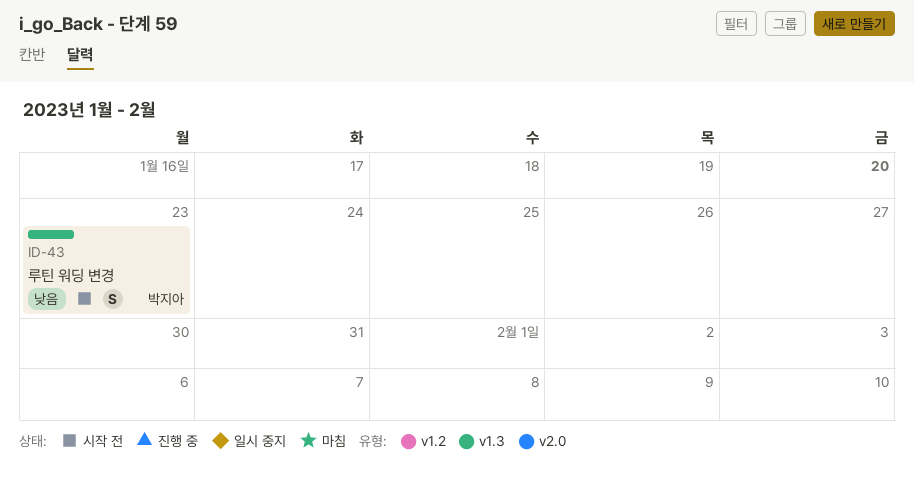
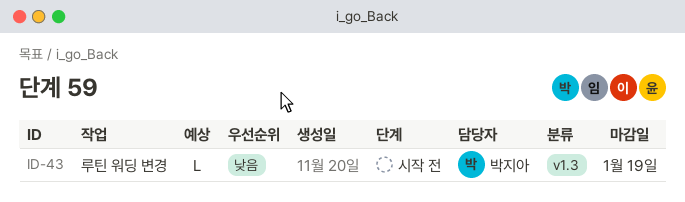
ID-43, estimate: S -> L
ID-43, due: Jan 23 -> Jan 19

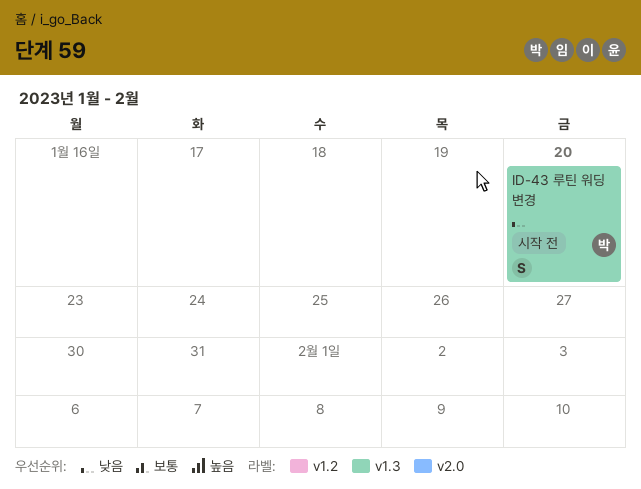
ID-43, estimate: L -> S
ID-43, due: Jan 19 -> Jan 20

